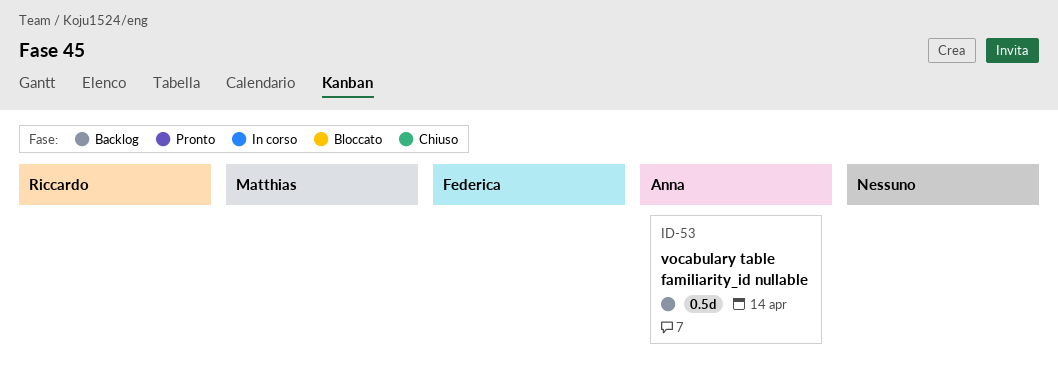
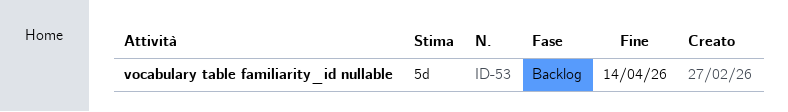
ID-53, estimate: 0.5d -> 5d

